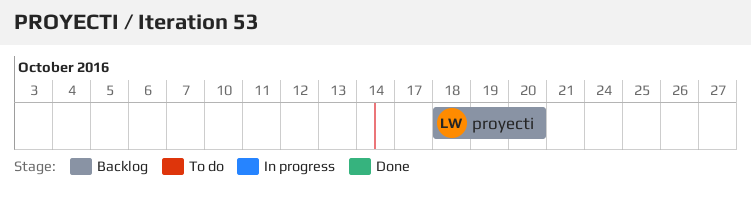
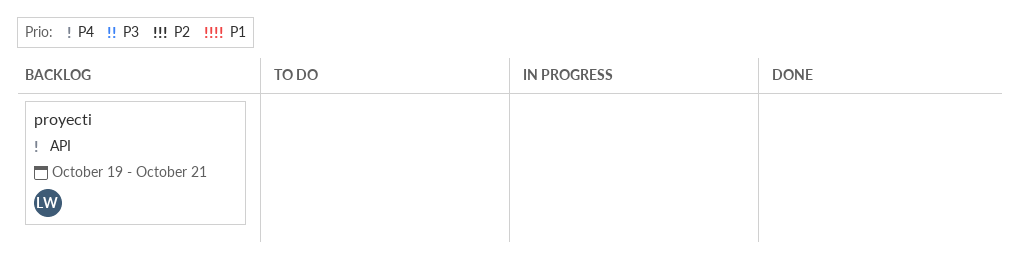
proyecti, start: Oct 18 -> Oct 19
proyecti, due: Oct 20 -> Oct 21

